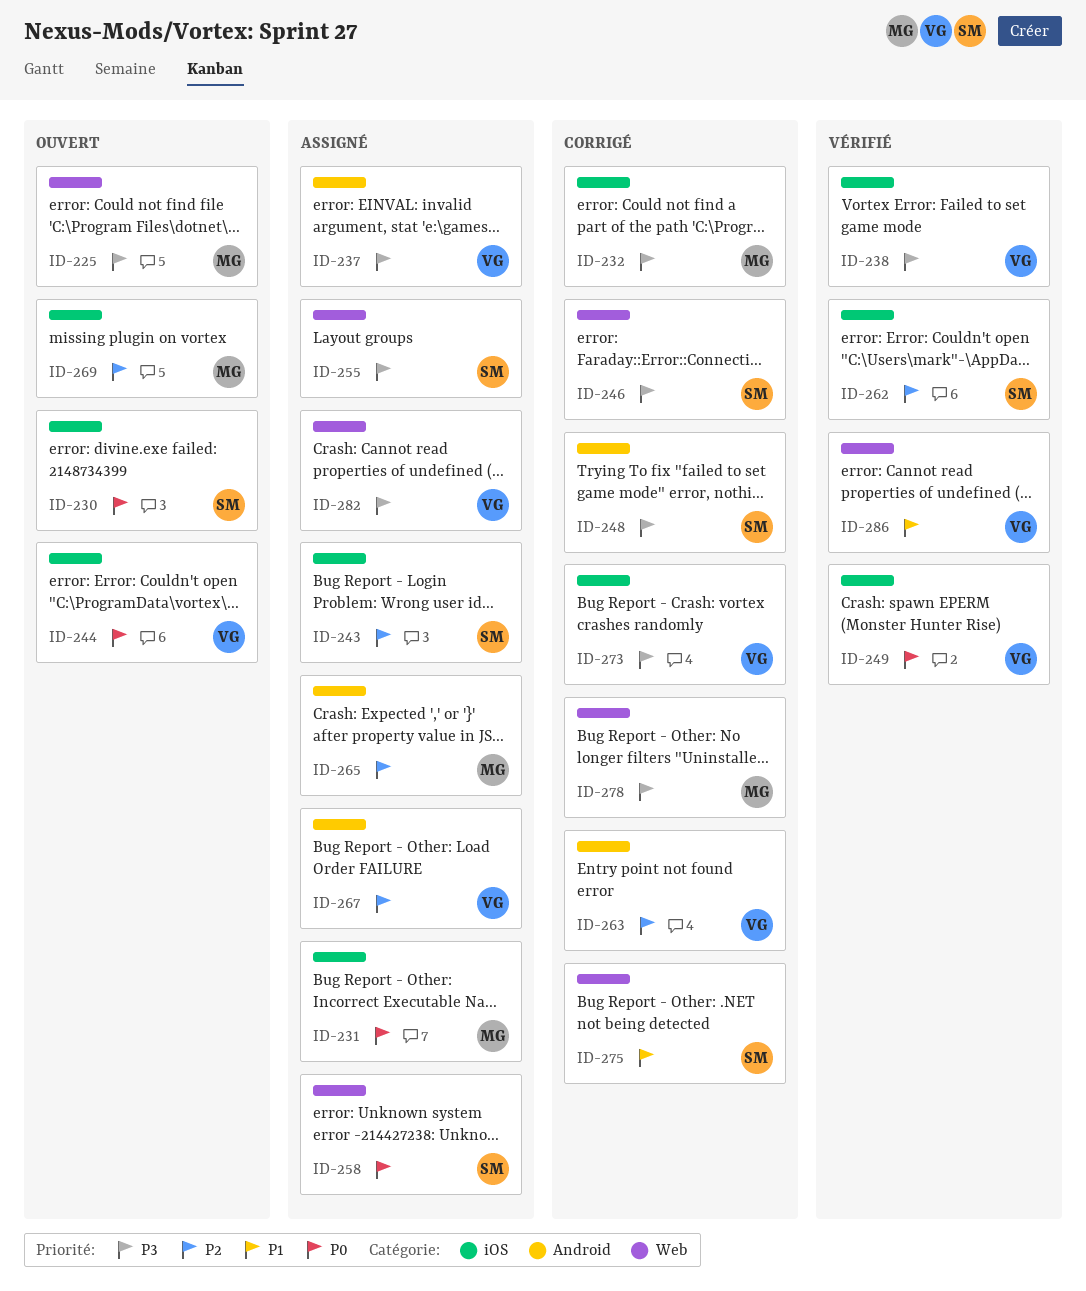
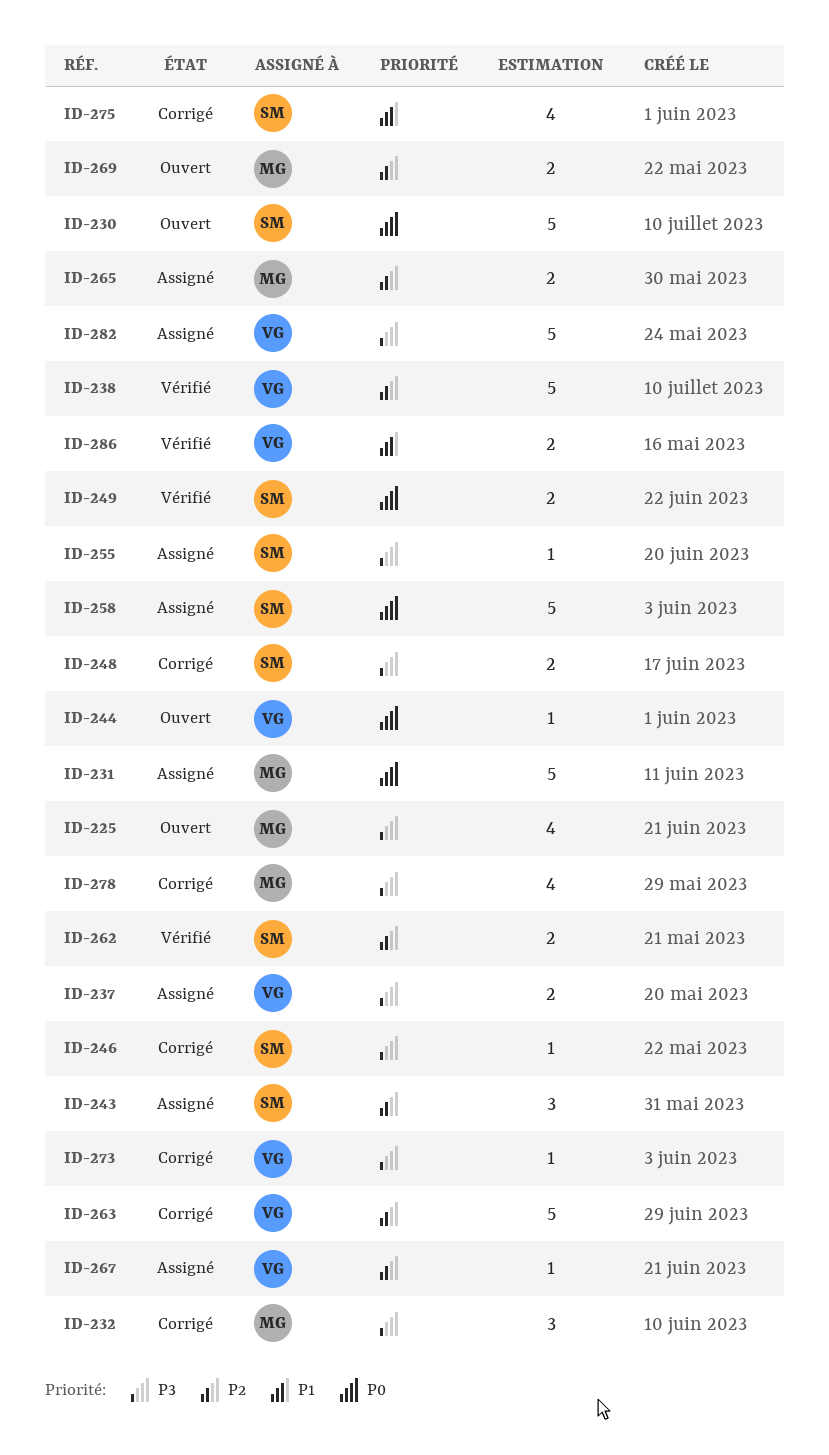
ID-238, priority: P3 -> P2
ID-249, owner: VG -> SM

